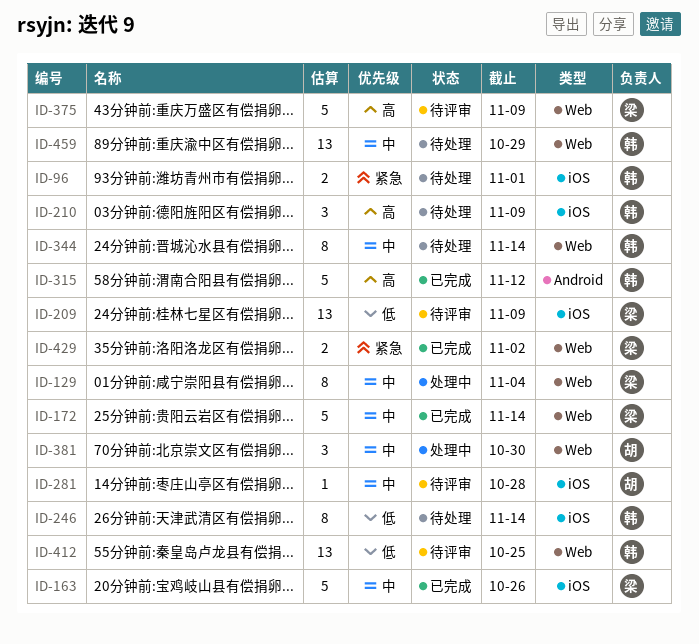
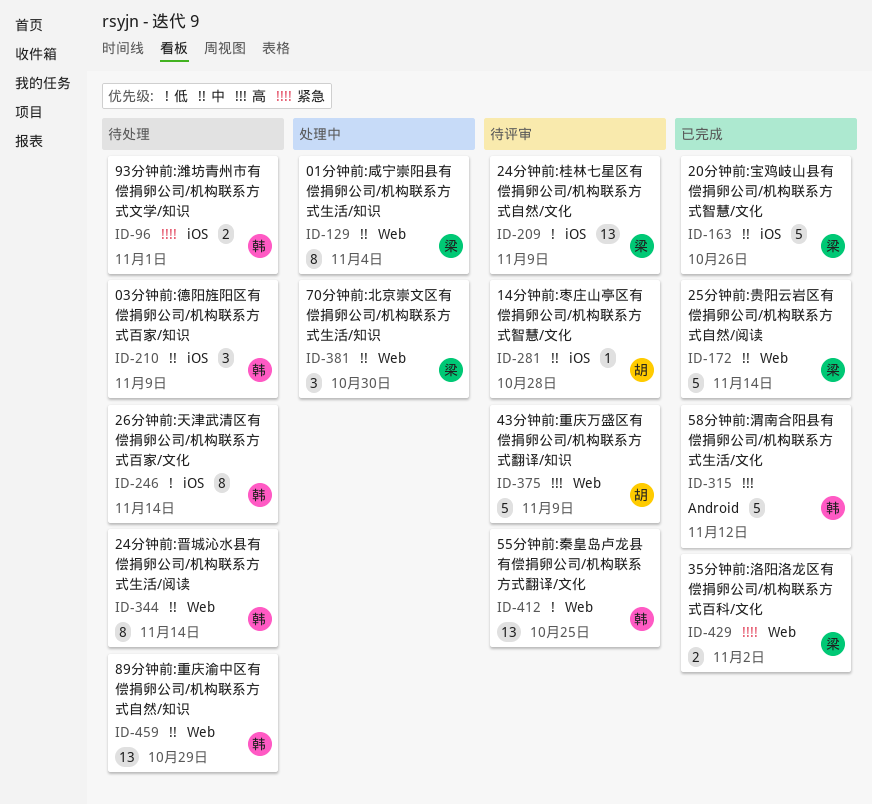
ID-210, priority: 高 -> 中
ID-375, owner: 梁 -> 胡
ID-381, owner: 胡 -> 梁

